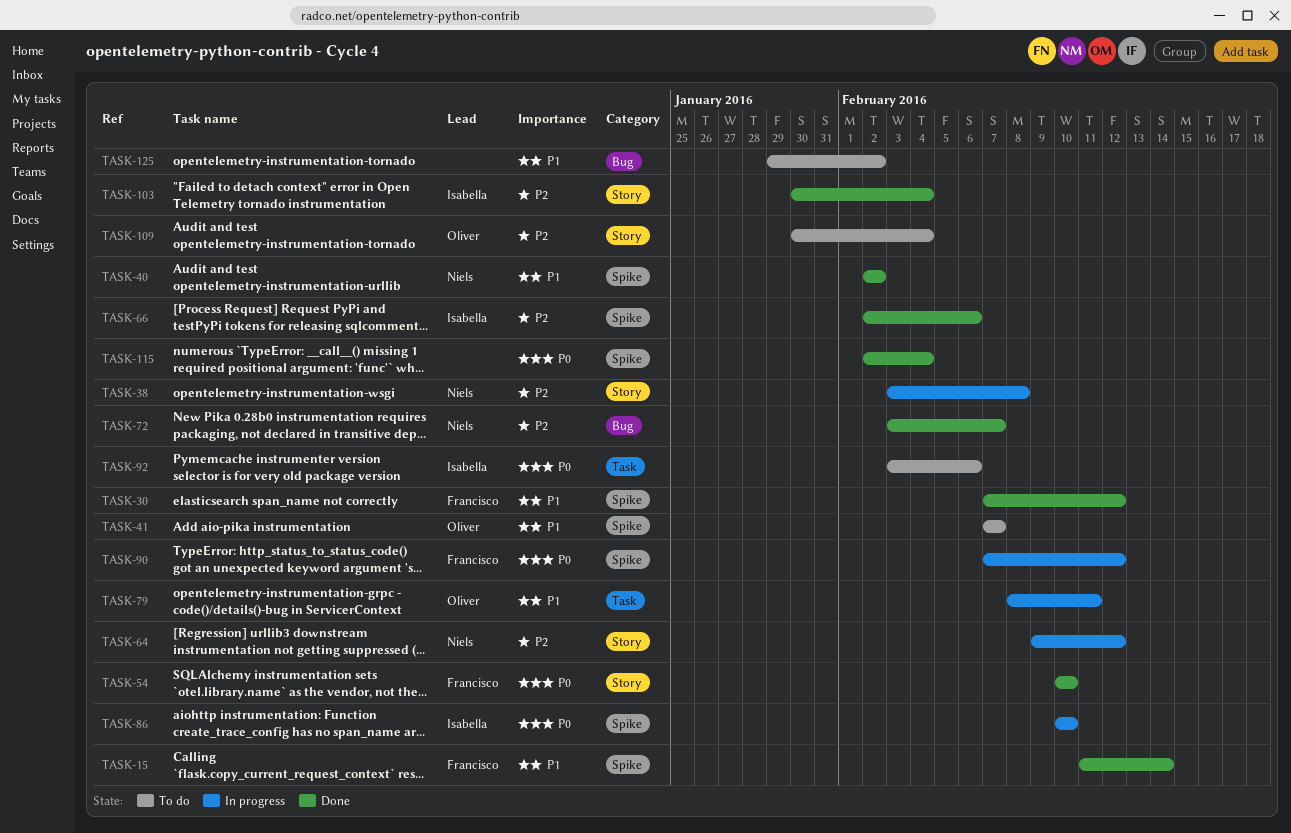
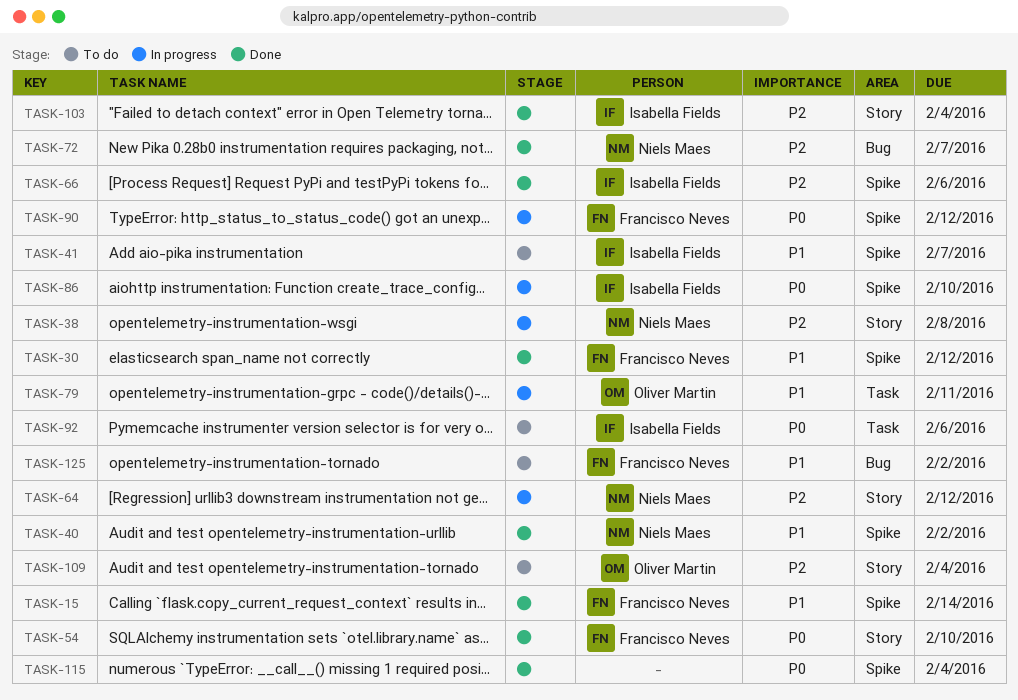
TASK-41, owner: Oliver Martin -> Isabella Fields
TASK-125, owner: none -> Francisco Neves

